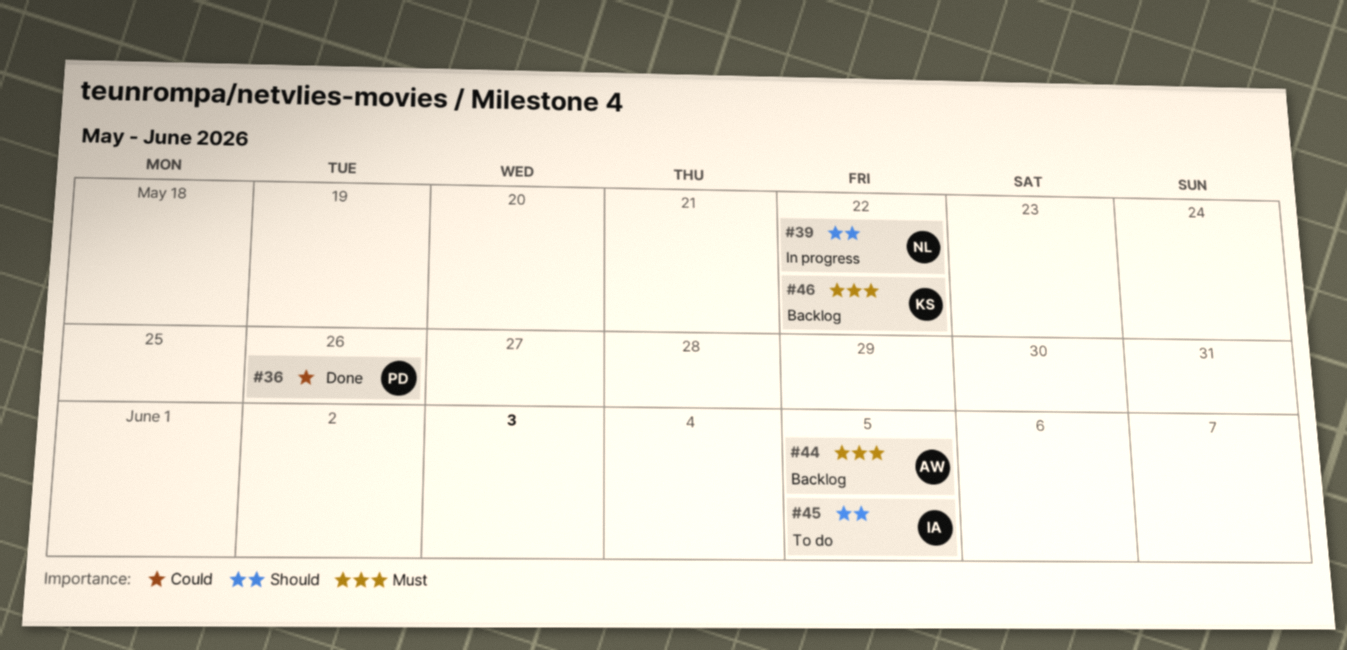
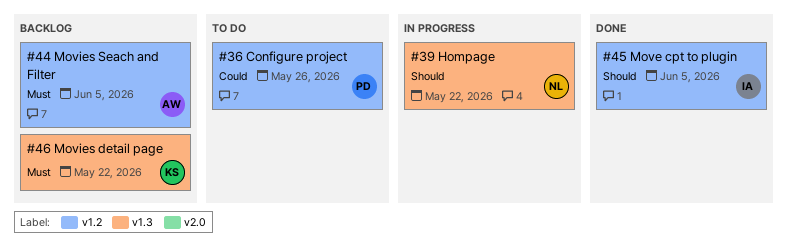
#36, status: Done -> To do
#45, status: To do -> Done

